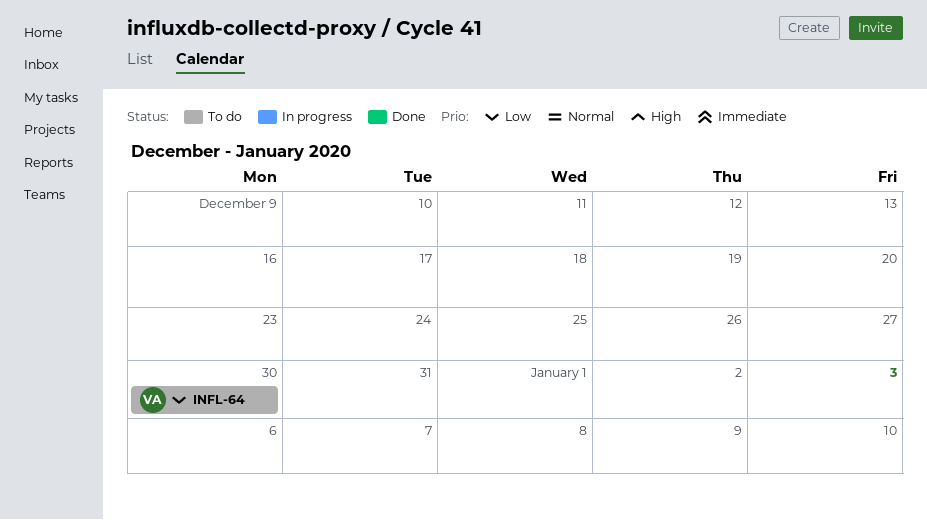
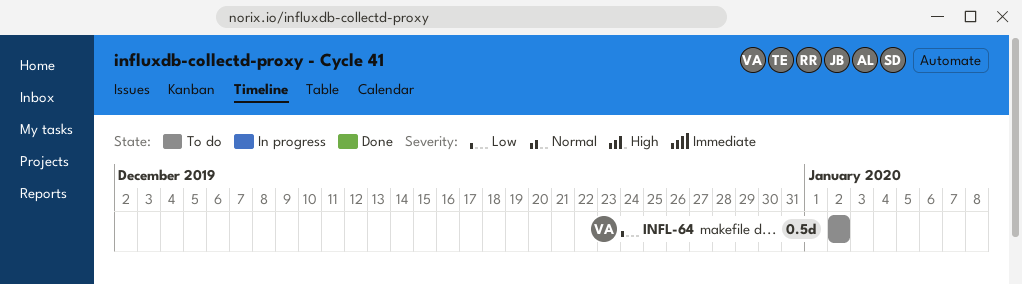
INFL-64, start: Dec 30 -> Jan 2
INFL-64, due: Dec 30 -> Jan 2

